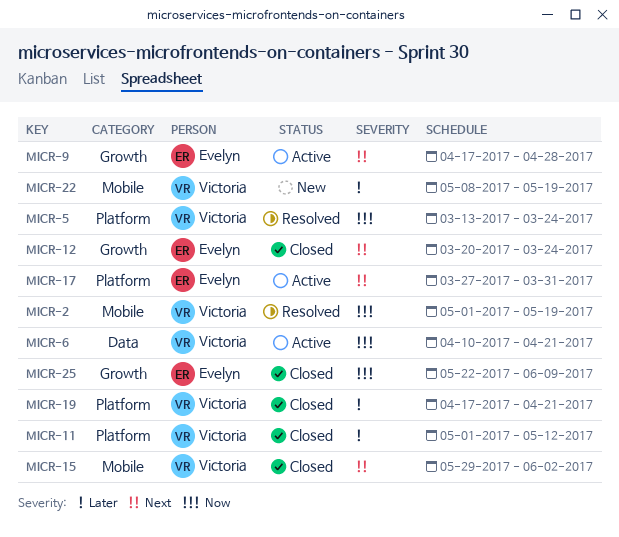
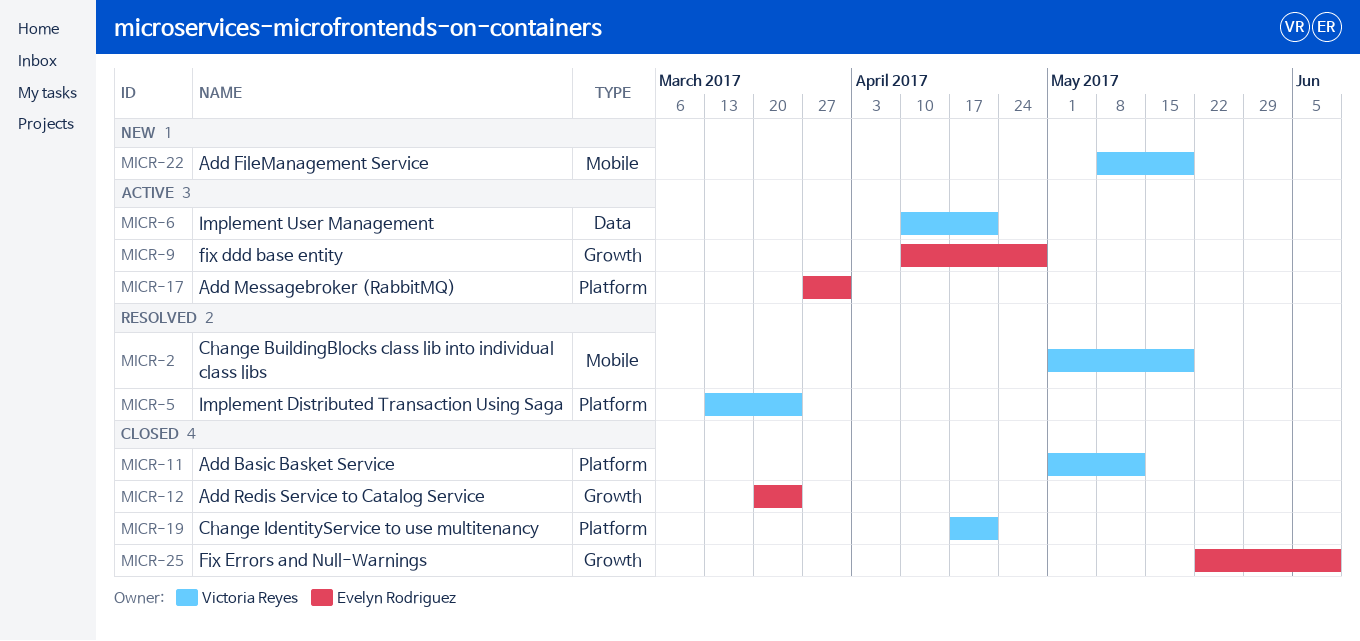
MICR-9, start: Apr 17 -> Apr 10
MICR-15: present -> none

